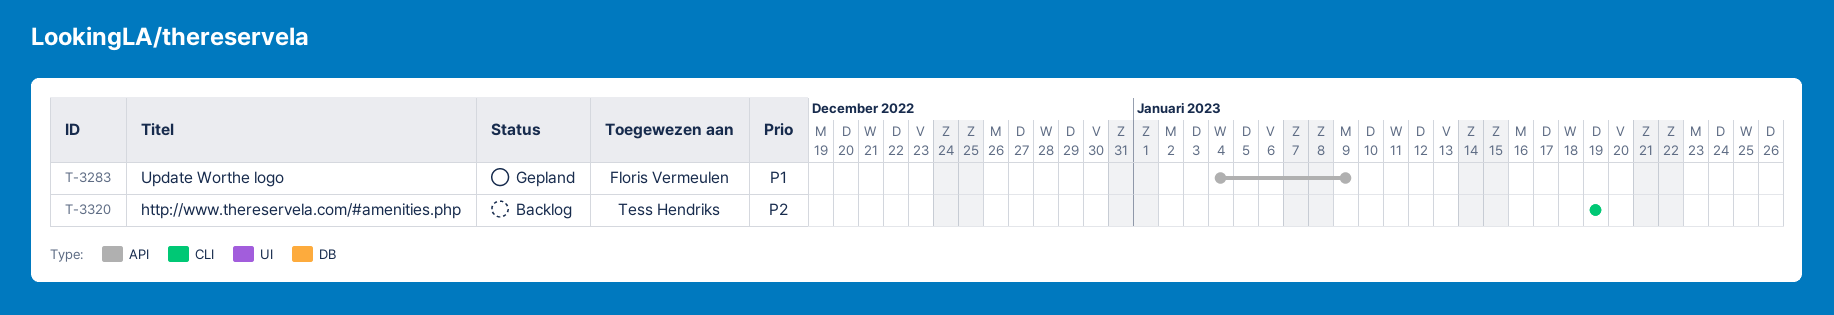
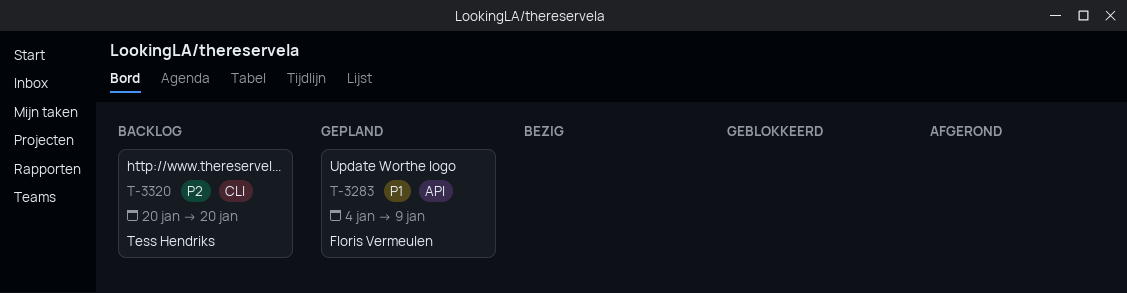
T-3320, start: Jan 19 -> Jan 20
T-3320, due: Jan 19 -> Jan 20

